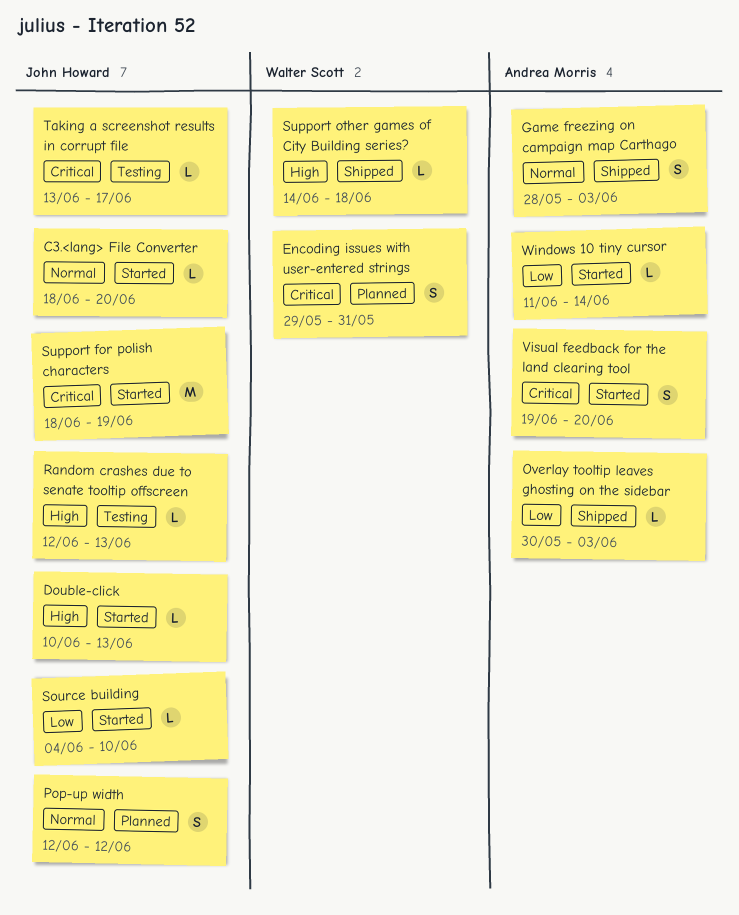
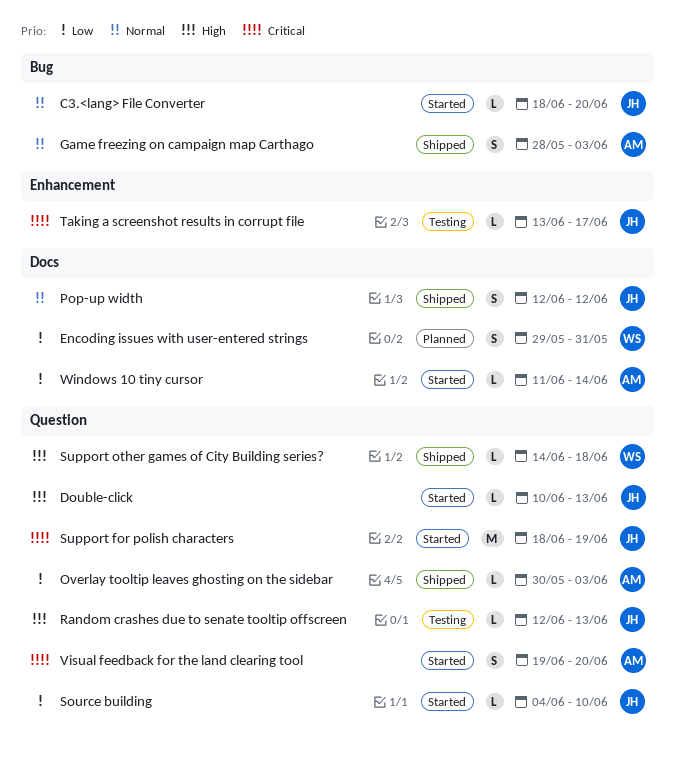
Encoding issues with user-entered strings, priority: Critical -> Low
Pop-up width, status: Planned -> Shipped

